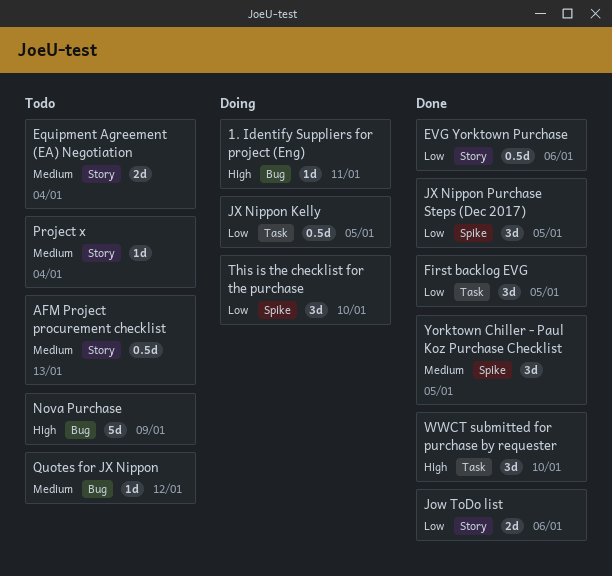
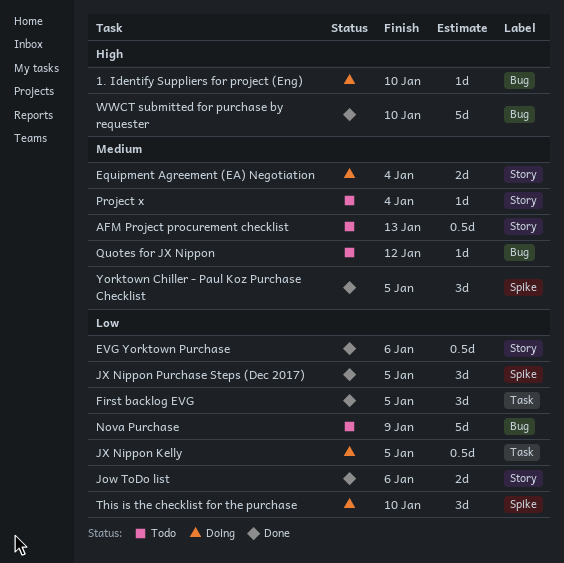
1. Identify Suppliers for project (Eng), due: Jan 11 -> Jan 10
Equipment Agreement (EA) Negotiation, status: Todo -> Doing
Nova Purchase, priority: High -> Low
WWCT submitted for purchase by requester, label: Task -> Bug
WWCT submitted for purchase by requester, estimate: 3d -> 5d

